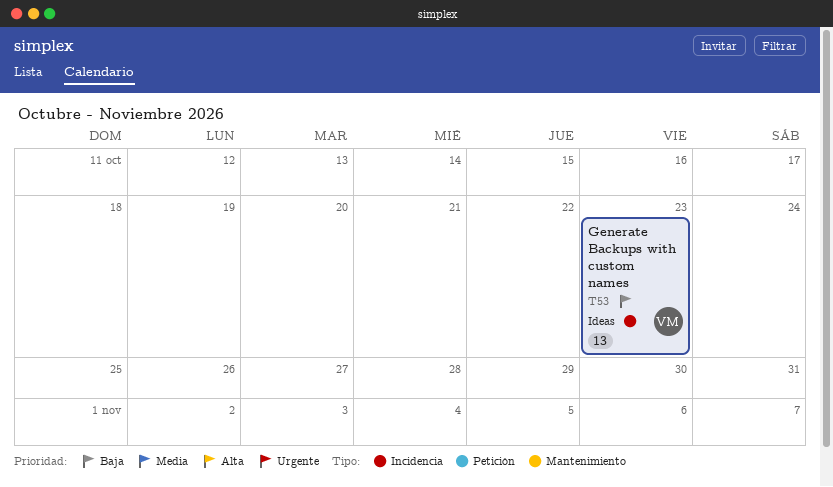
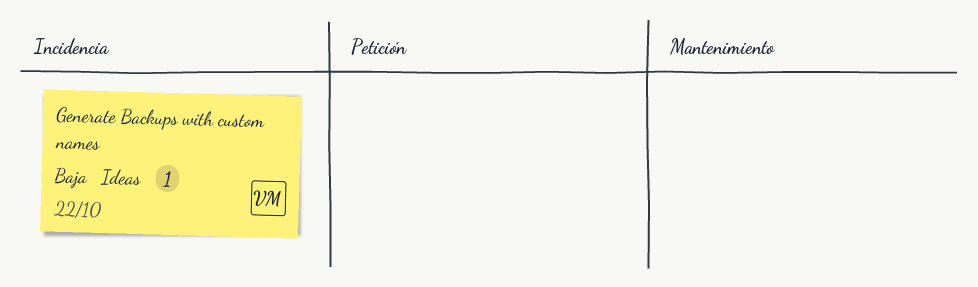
Generate Backups with custom names, estimate: 13 -> 1
Generate Backups with custom names, due: Oct 23 -> Oct 22

